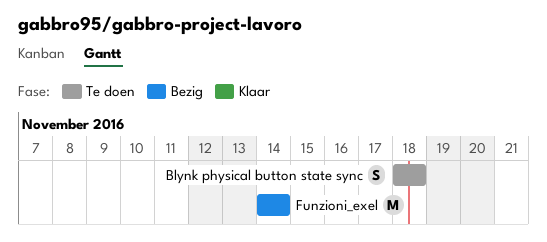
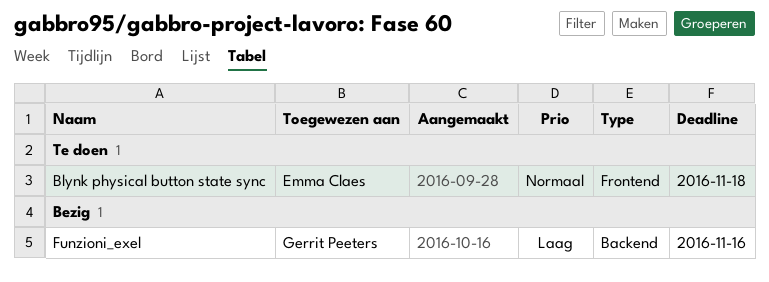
Funzioni_exel, due: Nov 14 -> Nov 16

